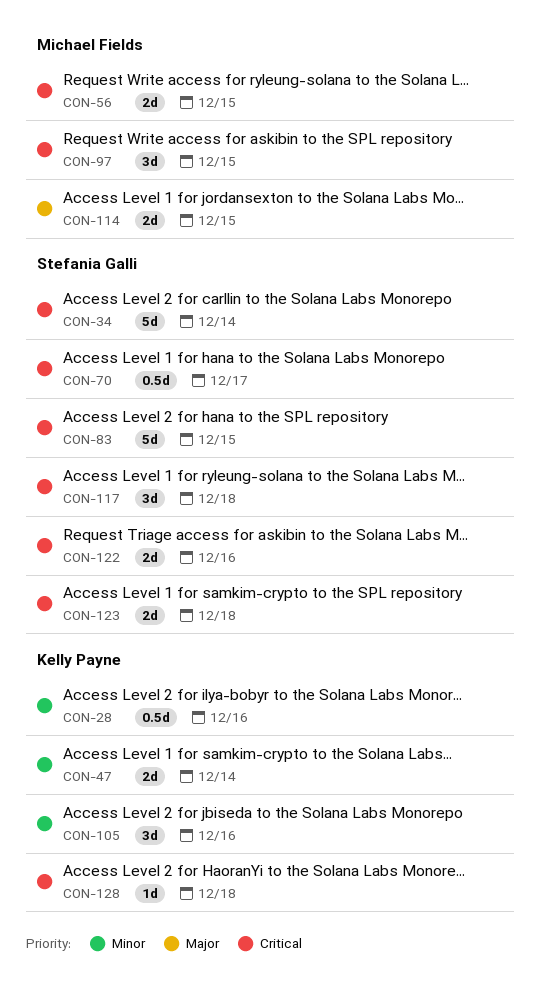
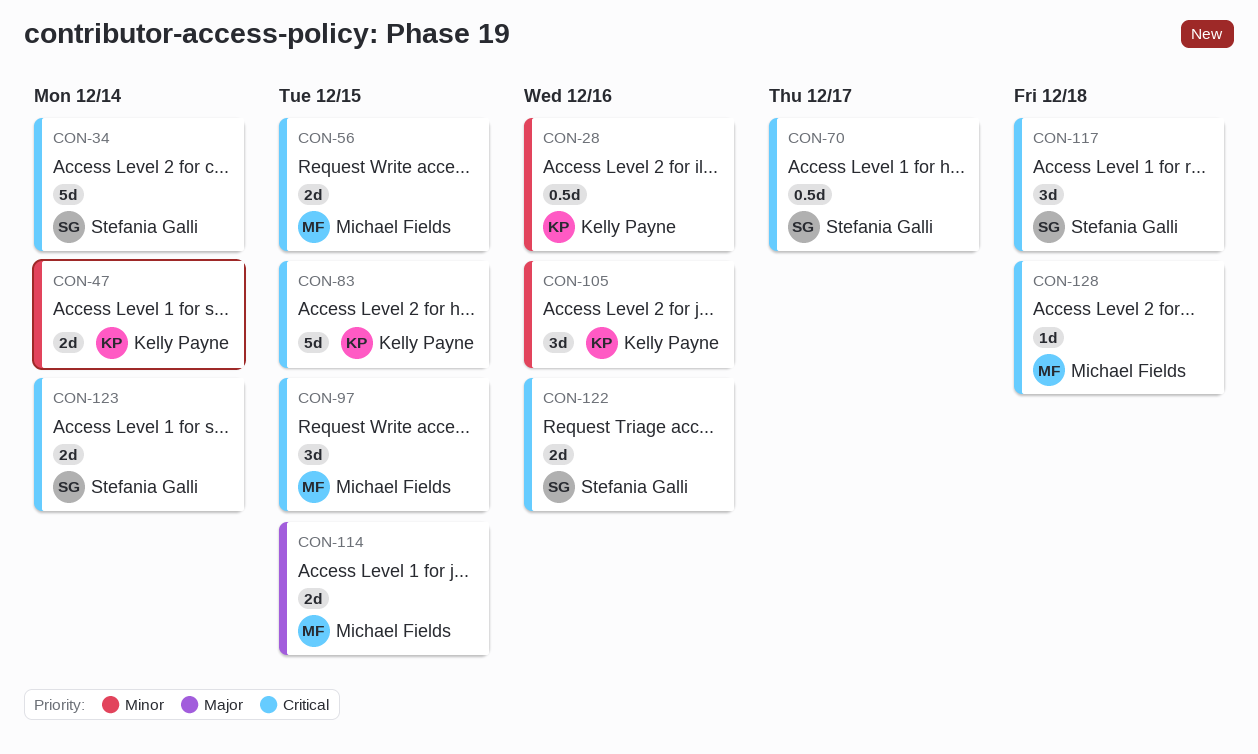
CON-83, owner: Stefania Galli -> Kelly Payne
CON-123, due: Dec 18 -> Dec 14
CON-128, owner: Kelly Payne -> Michael Fields

